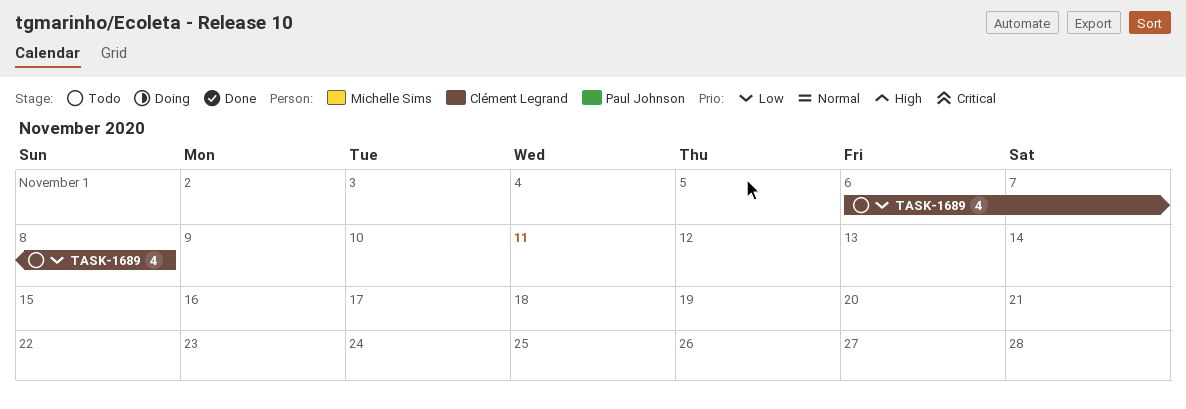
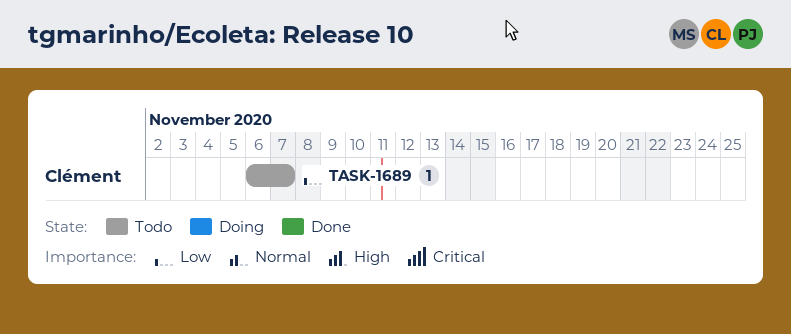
TASK-1689, estimate: 4 -> 1
TASK-1689, due: Nov 8 -> Nov 7

